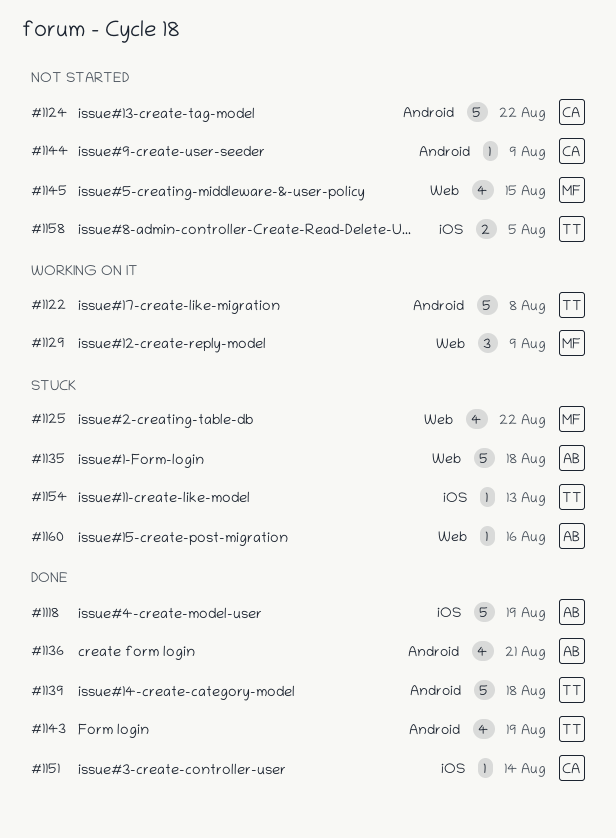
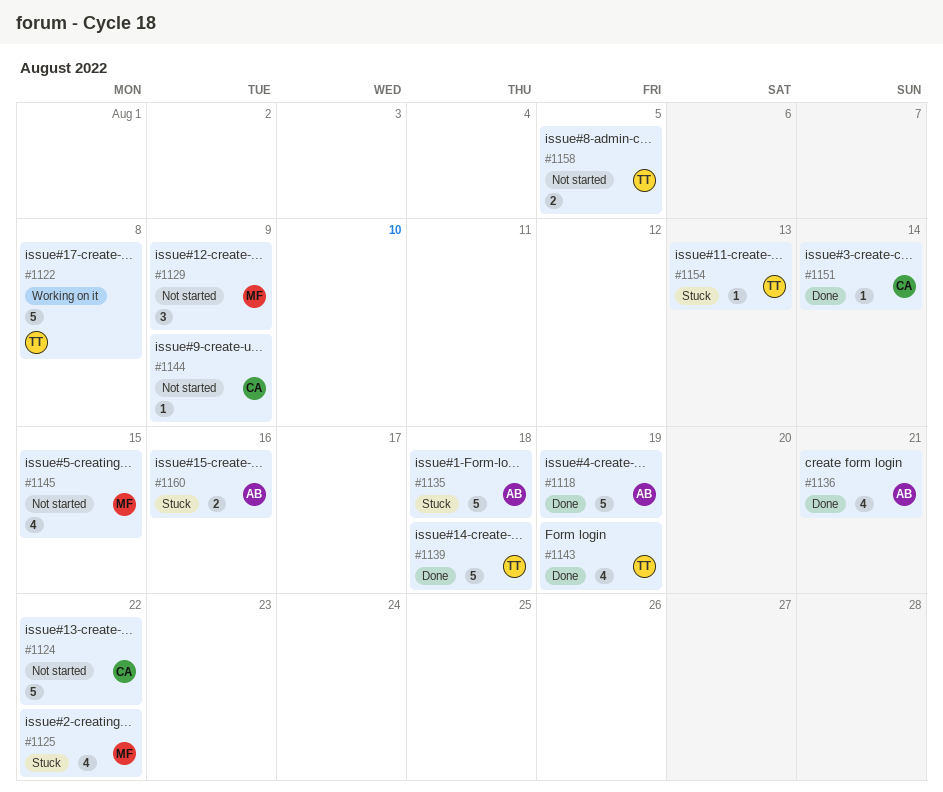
#1129, status: Working on it -> Not started
#1160, estimate: 1 -> 2

